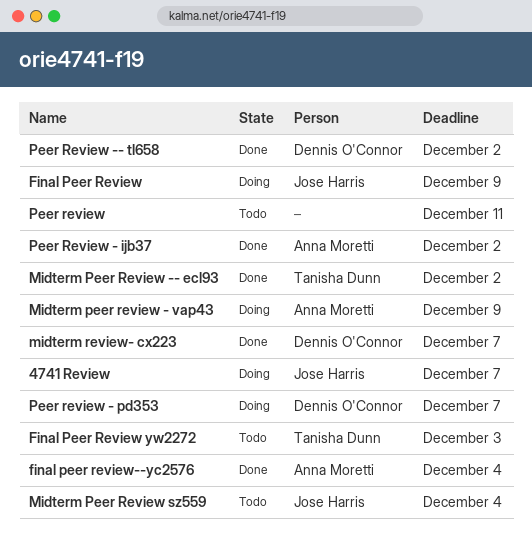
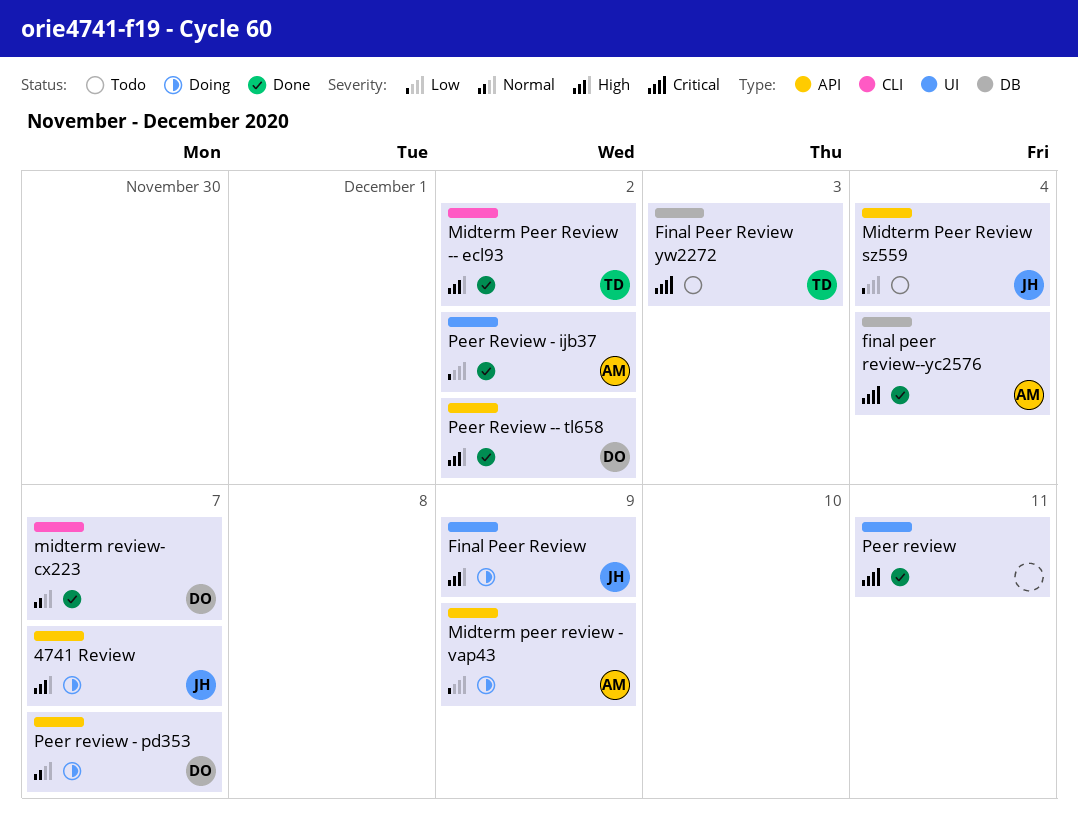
Peer review, status: Todo -> Done

